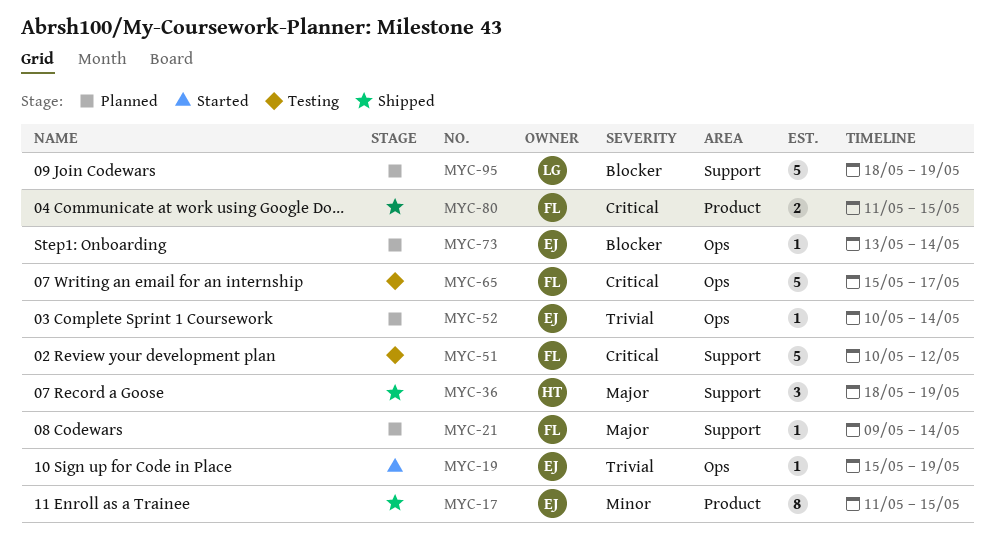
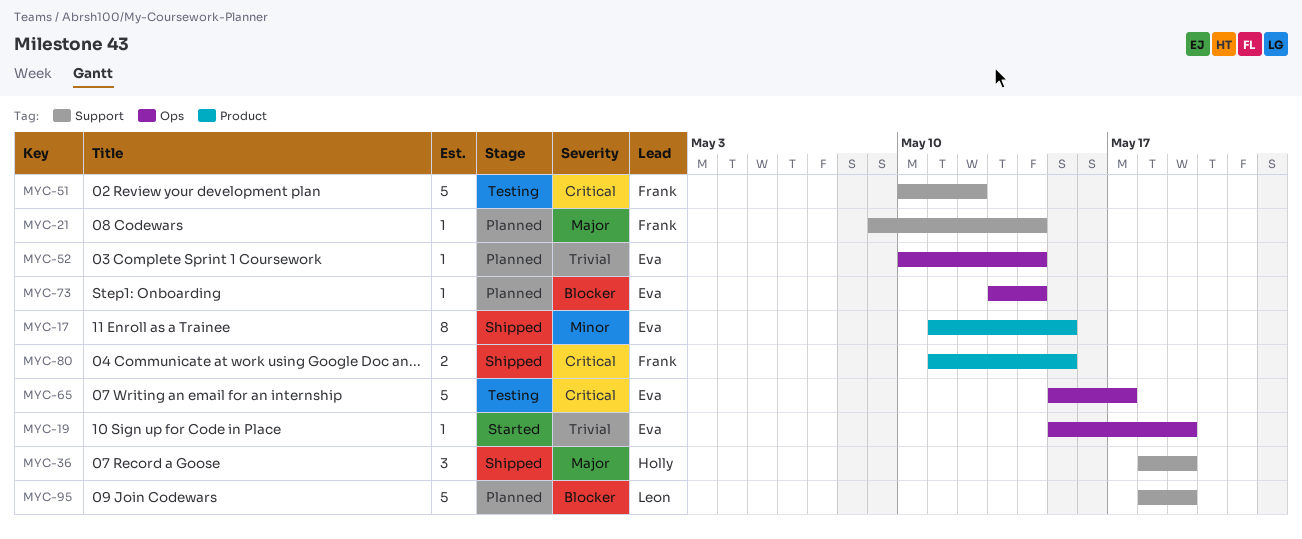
MYC-65, owner: Frank -> Eva

